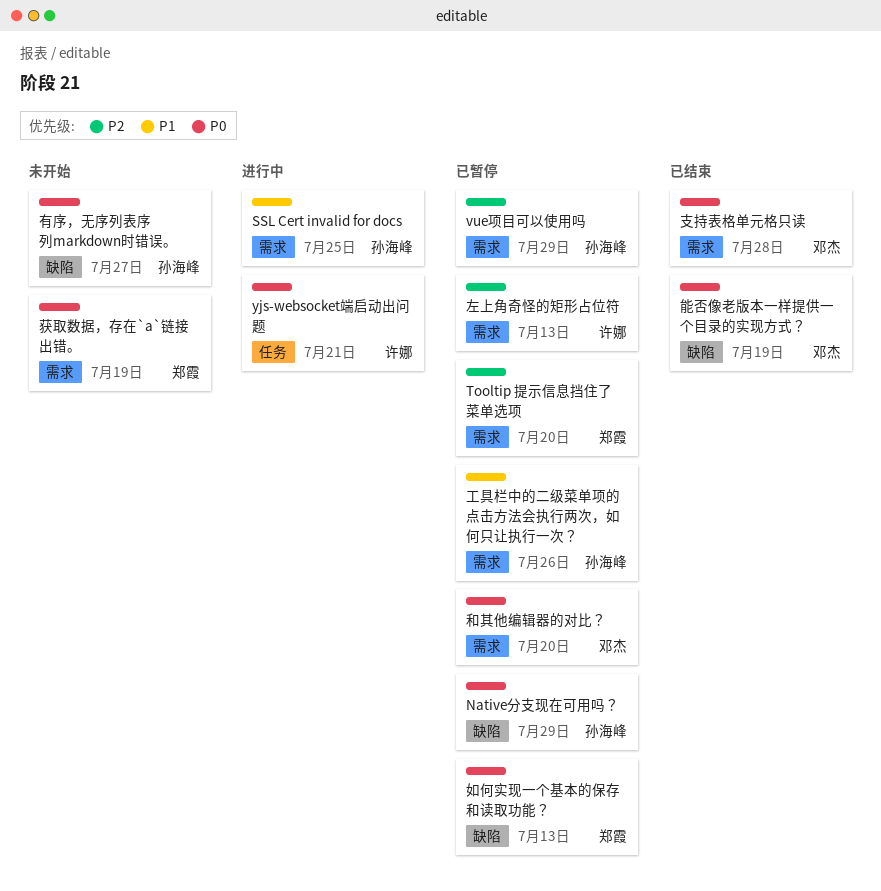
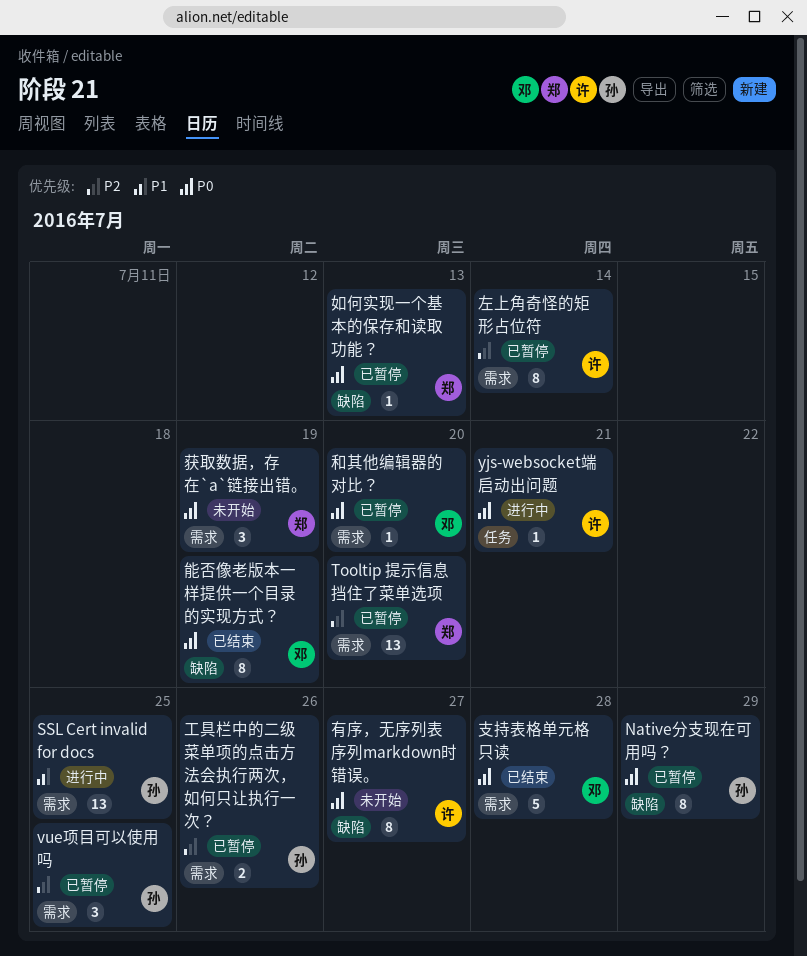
vue项目可以使用吗, due: Jul 29 -> Jul 25
工具栏中的二级菜单项的点击方法会执行两次，如何只让执行一次？, priority: P1 -> P2
左上角奇怪的矩形占位符, due: Jul 13 -> Jul 14
有序，无序列表序列markdown时错误。, owner: 孙海峰 -> 许娜

